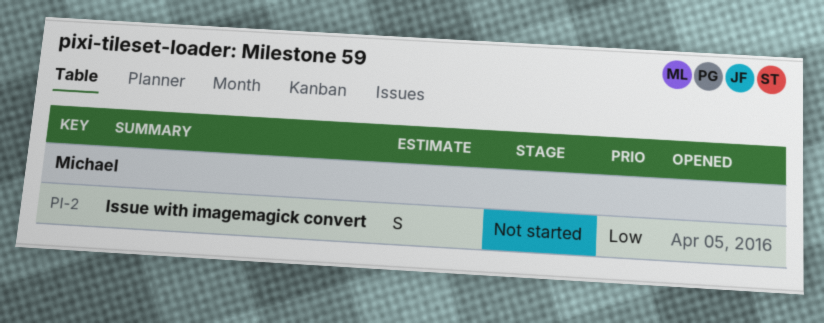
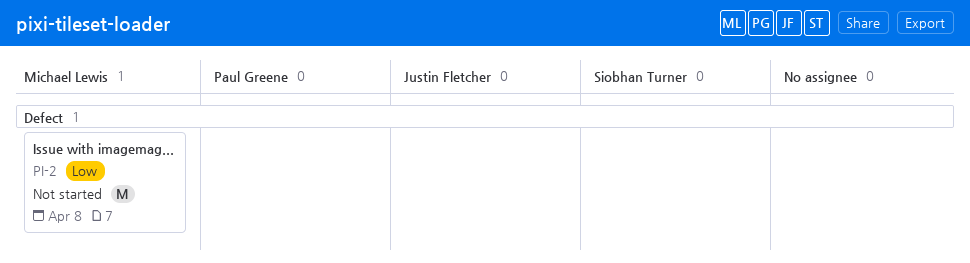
PI-2, estimate: S -> M

